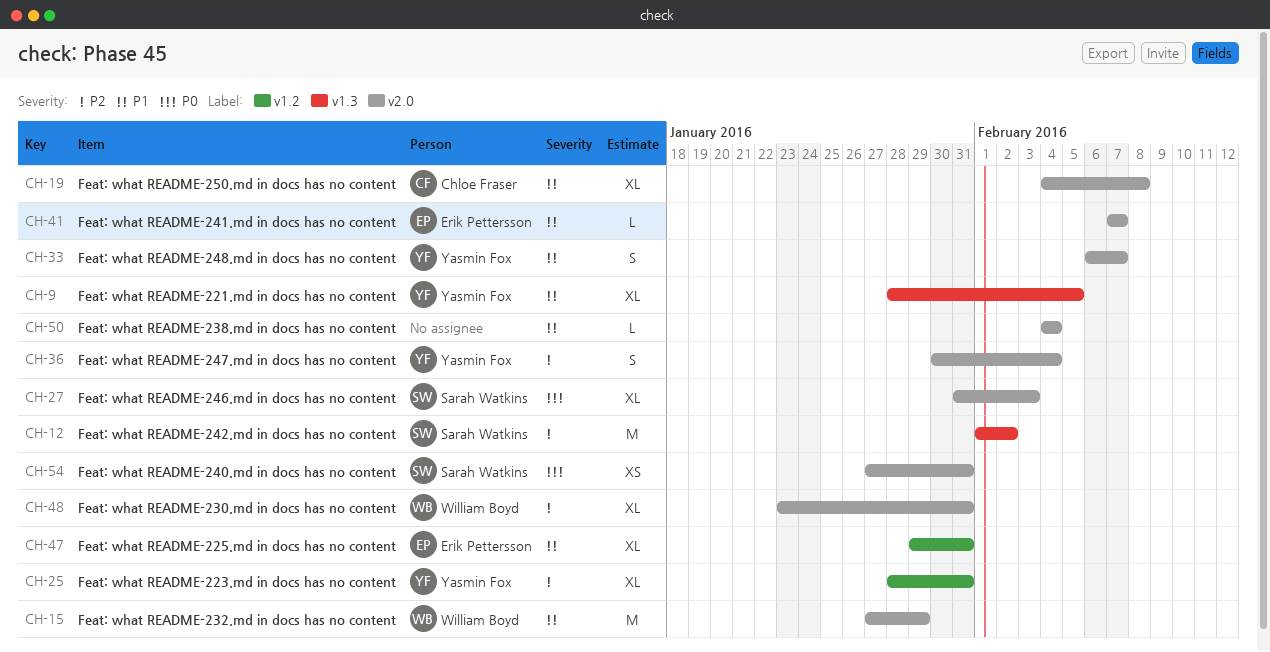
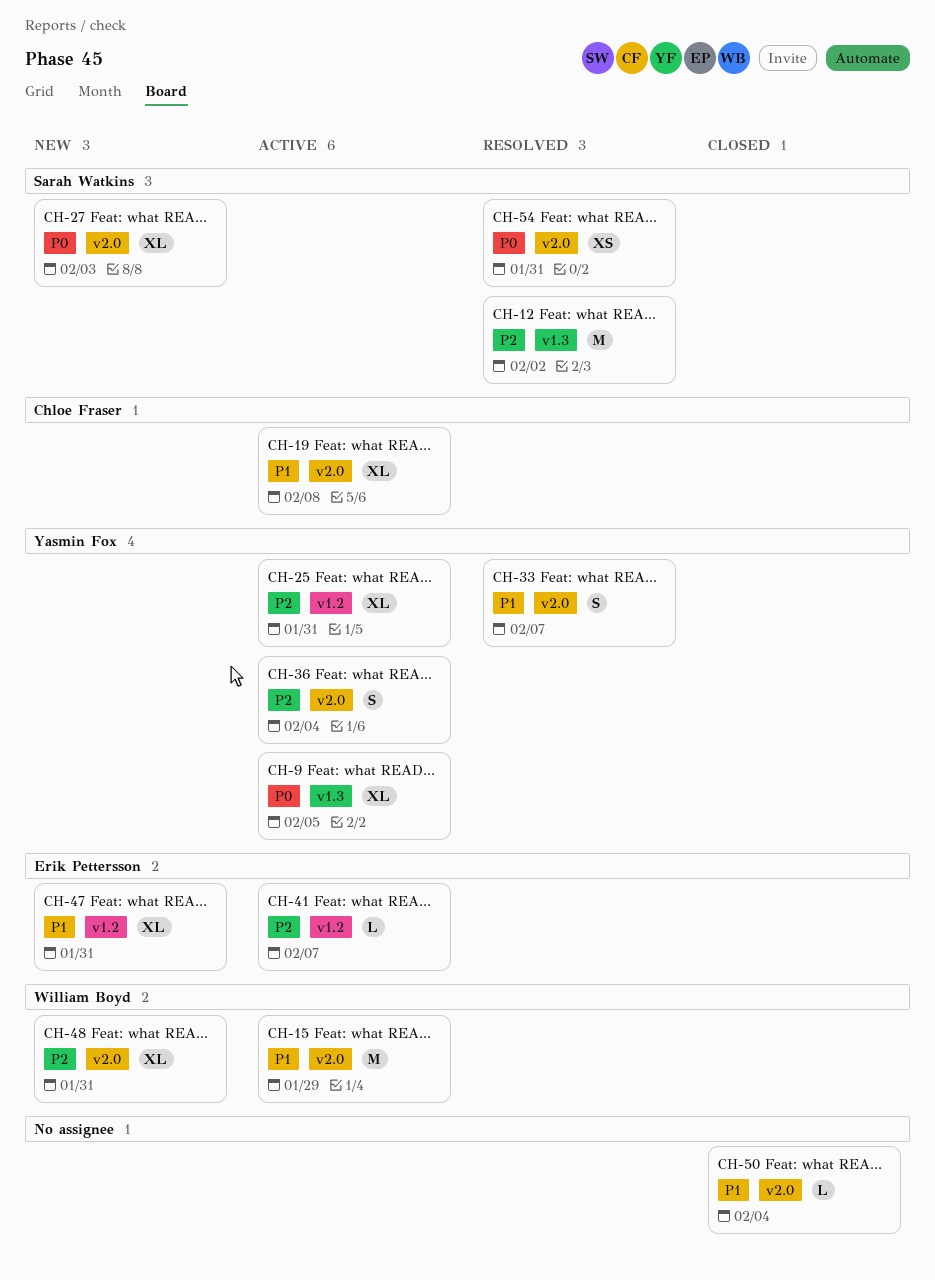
CH-9, priority: P1 -> P0
CH-41, priority: P1 -> P2
CH-41, label: v2.0 -> v1.2

